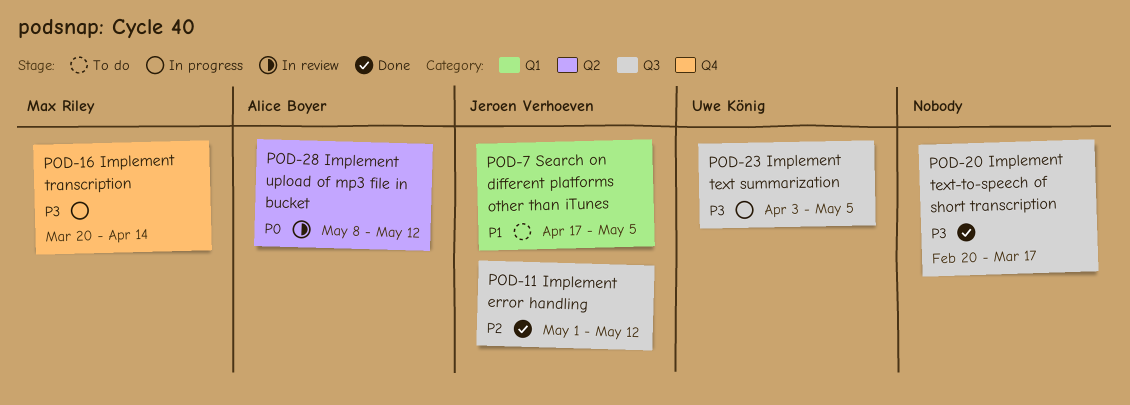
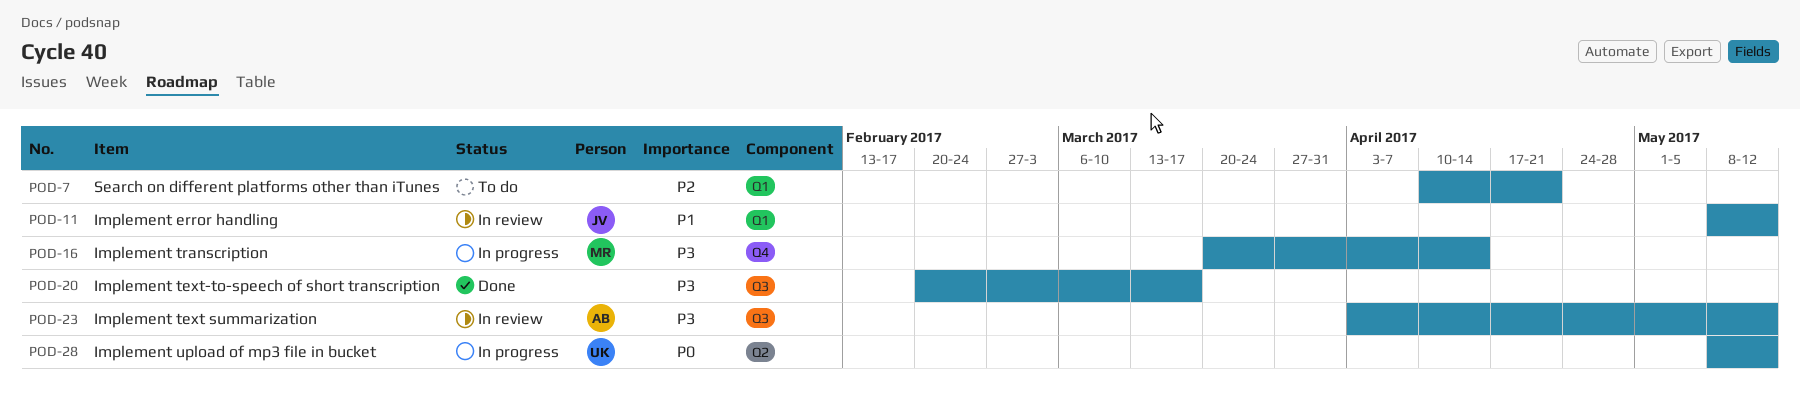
POD-7, owner: Jeroen Verhoeven -> none
POD-7, priority: P1 -> P2
POD-7, start: Apr 17 -> Apr 10
POD-7, due: May 5 -> Apr 21
POD-11, status: Done -> In review
POD-11, priority: P2 -> P1
POD-11, label: Q3 -> Q1
POD-11, start: May 1 -> May 8
POD-23, status: In progress -> In review
POD-23, owner: Uwe König -> Alice Boyer
POD-23, due: May 5 -> May 12
POD-28, status: In review -> In progress
POD-28, owner: Alice Boyer -> Uwe König

